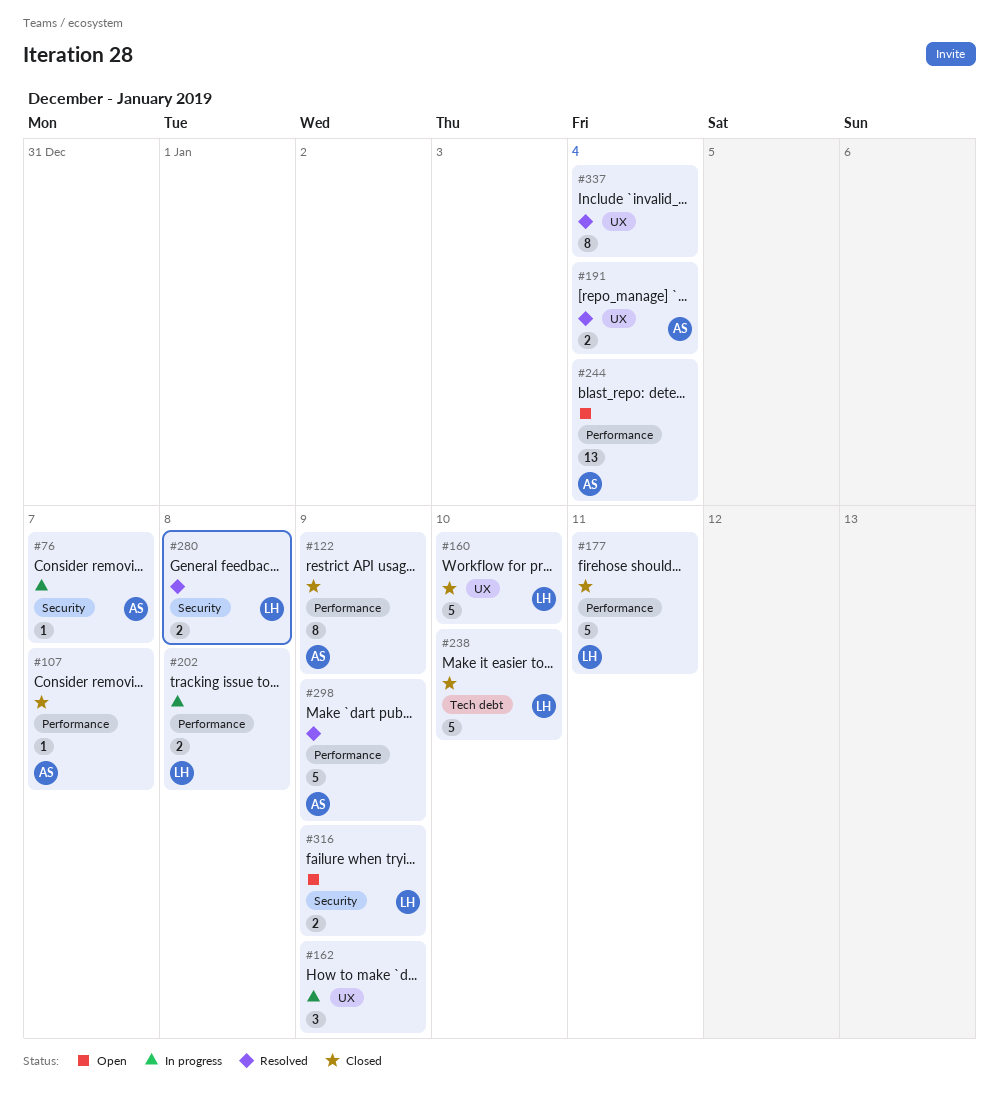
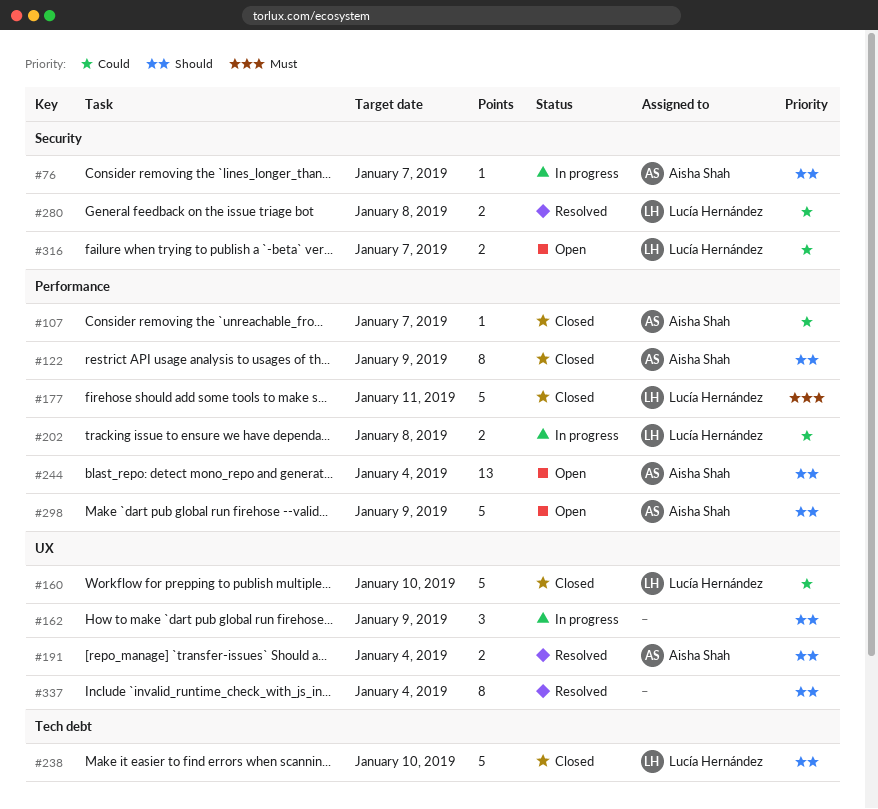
#298, status: Resolved -> Open
#316, due: Jan 9 -> Jan 7

